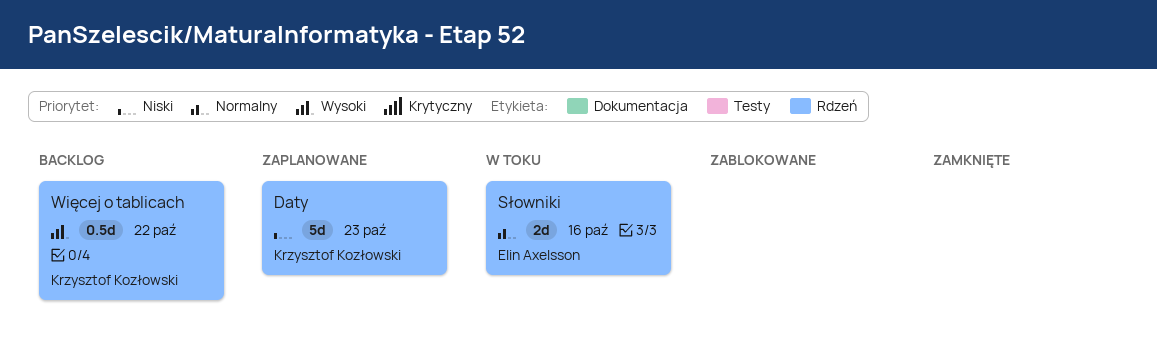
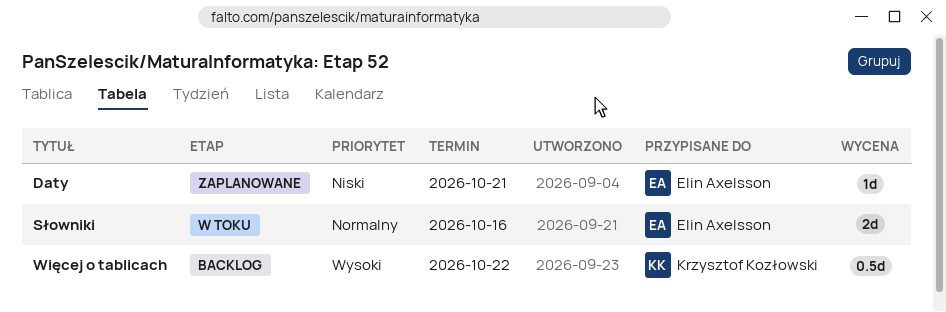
Daty, owner: Krzysztof Kozłowski -> Elin Axelsson
Daty, estimate: 5d -> 1d
Daty, due: Oct 23 -> Oct 21

